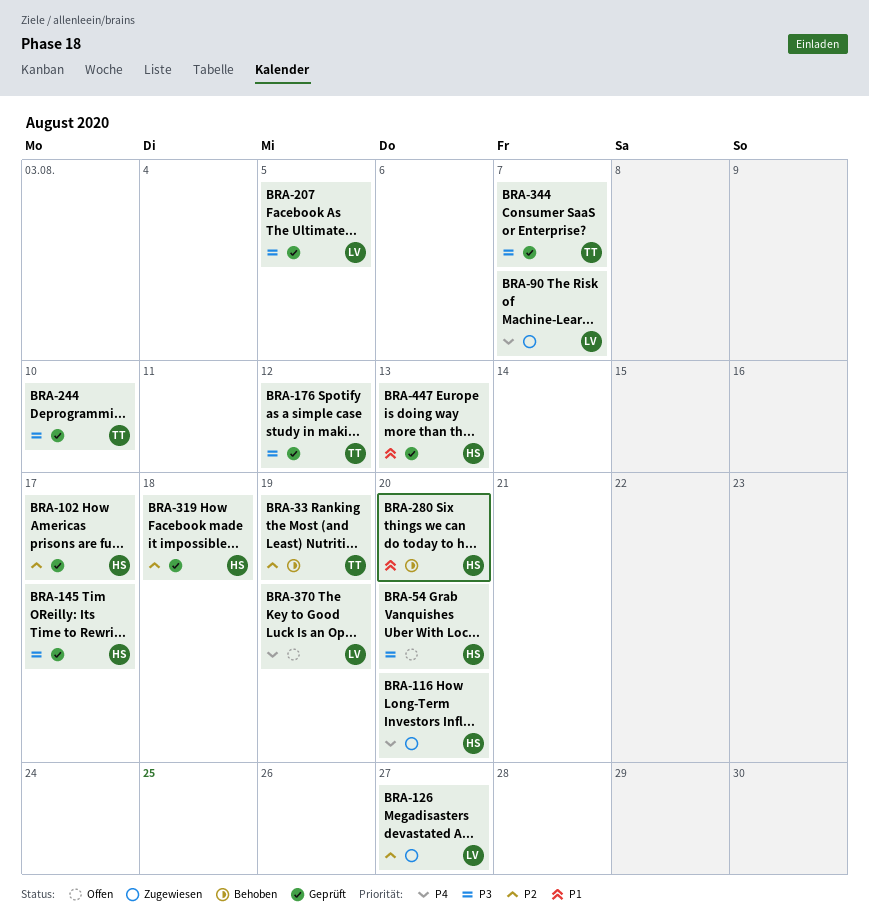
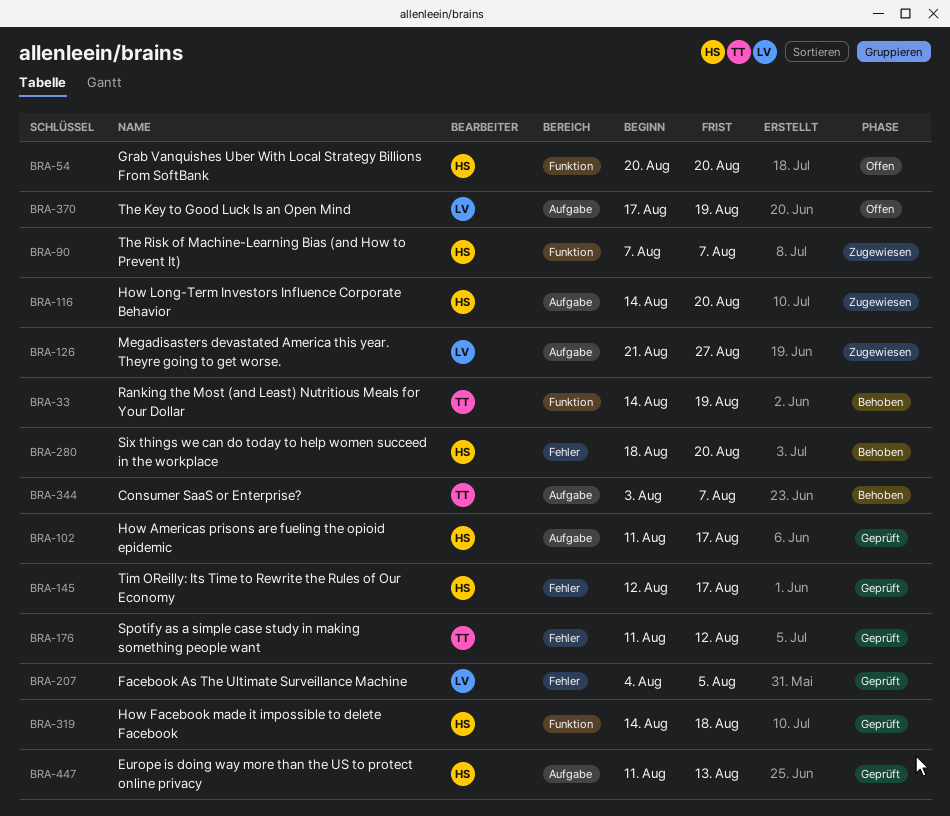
BRA-90, owner: LV -> HS
BRA-244: present -> none
BRA-344, status: Geprüft -> Behoben

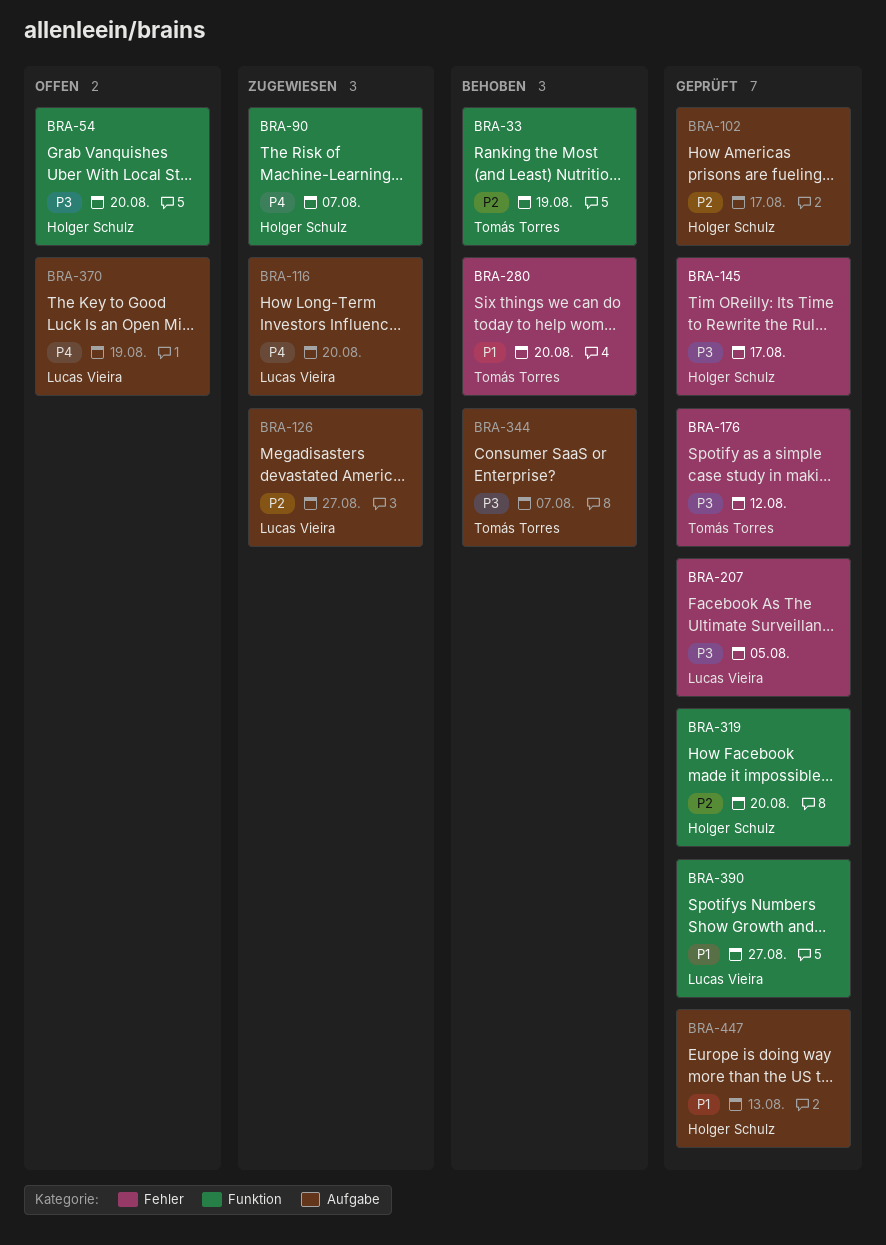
BRA-116, owner: Holger Schulz -> Lucas Vieira
BRA-280, owner: Holger Schulz -> Tomás Torres
BRA-319, due: Aug 18 -> Aug 20
BRA-390: none -> present

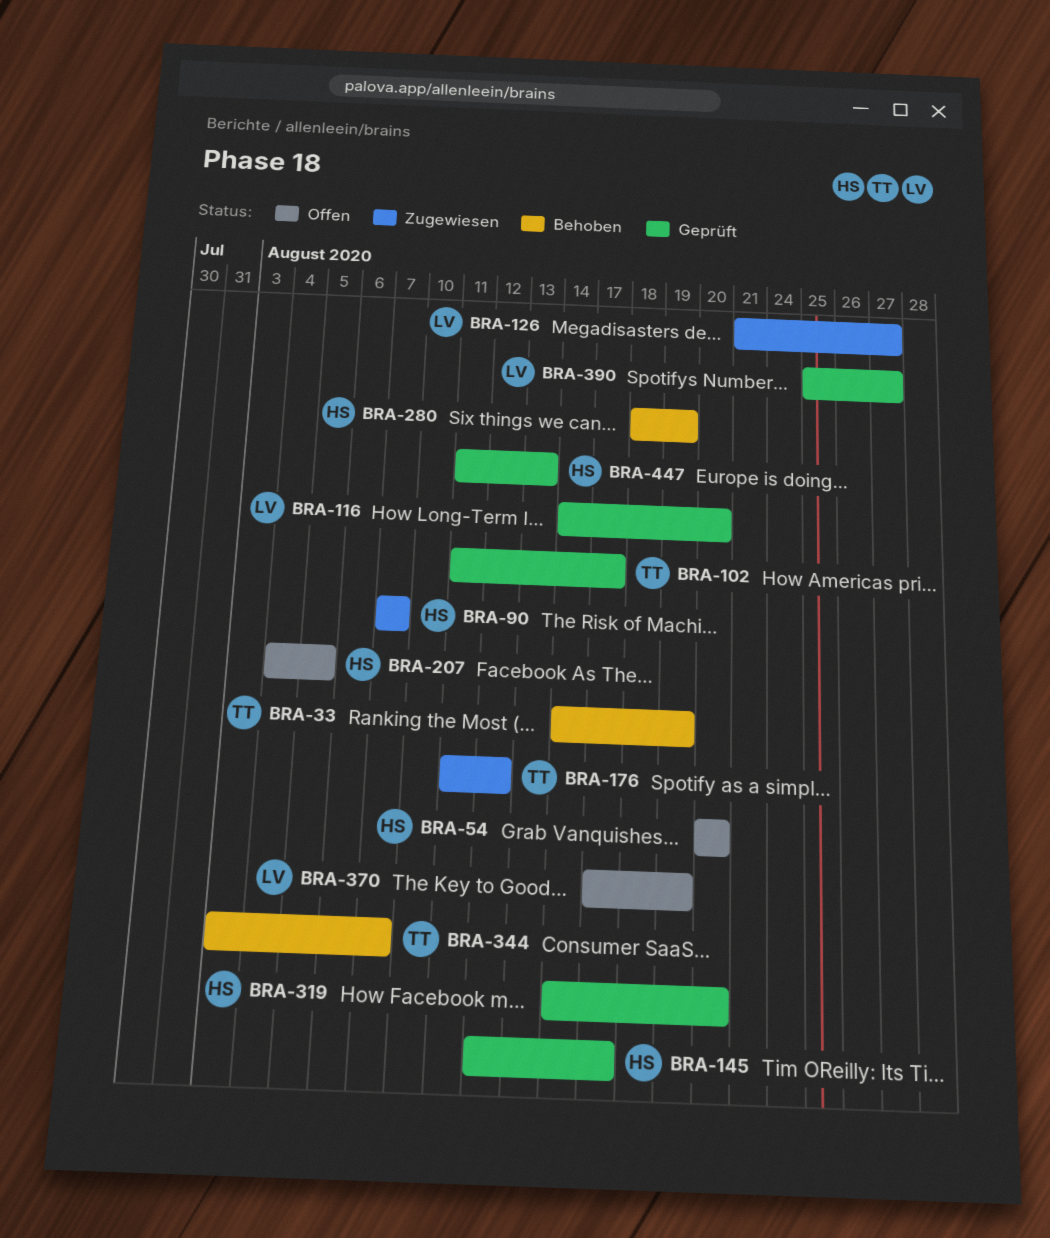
BRA-102, owner: Holger Schulz -> Tomás Torres
BRA-116, status: Zugewiesen -> Geprüft
BRA-176, status: Geprüft -> Zugewiesen
BRA-207, status: Geprüft -> Offen
BRA-207, owner: Lucas Vieira -> Holger Schulz
BRA-280, owner: Tomás Torres -> Holger Schulz
BRA-280, due: Aug 20 -> Aug 19

